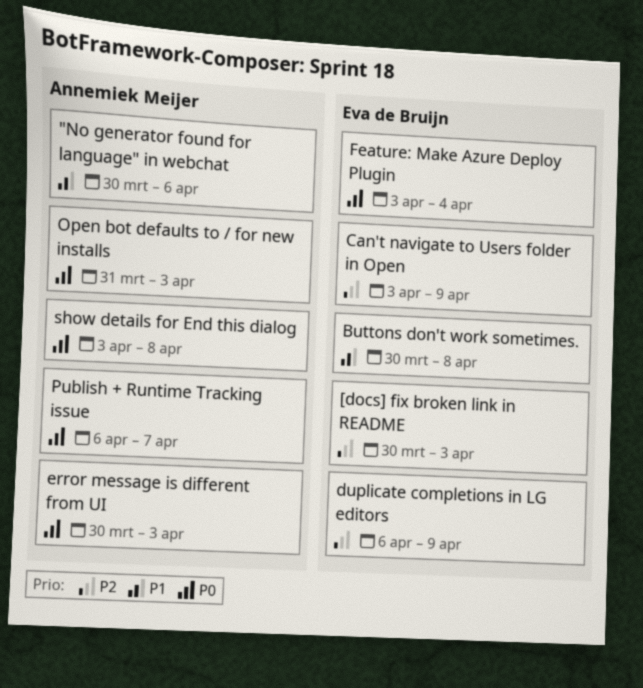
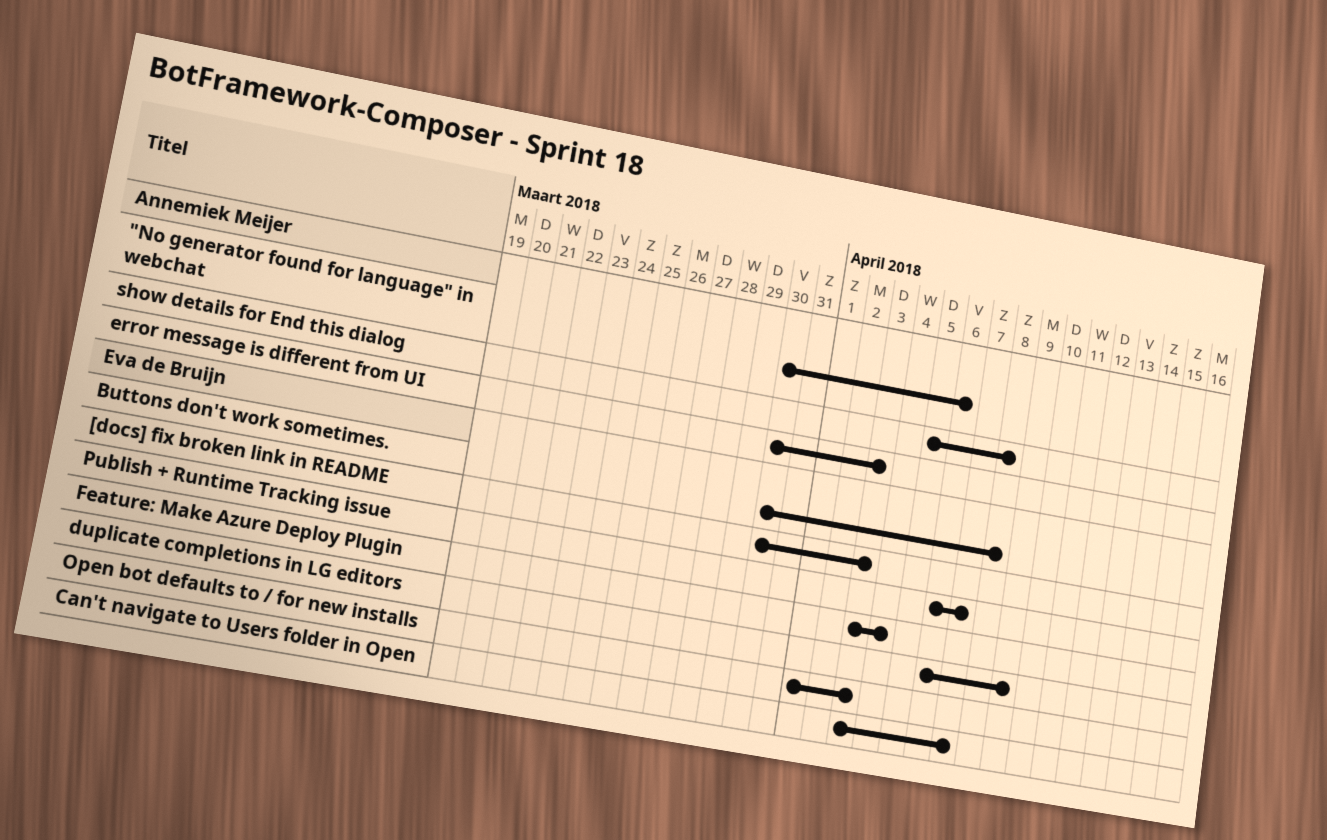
Can't navigate to Users folder in Open, due: Apr 9 -> Apr 7
Open bot defaults to / for new installs, owner: Annemiek Meijer -> Eva de Bruijn
Open bot defaults to / for new installs, start: Mar 31 -> Apr 1
Publish + Runtime Tracking issue, owner: Annemiek Meijer -> Eva de Bruijn
show details for End this dialog, start: Apr 3 -> Apr 5

